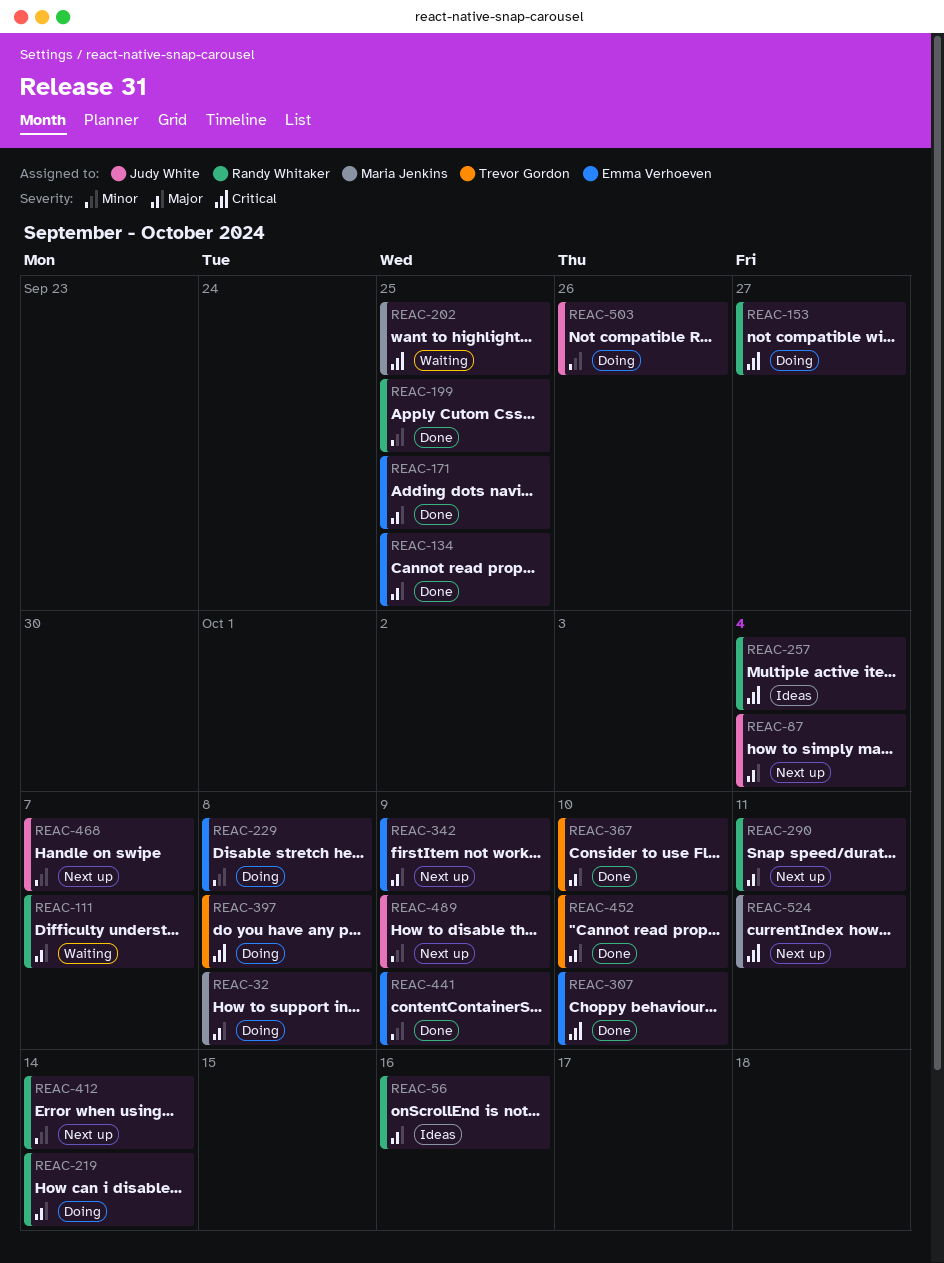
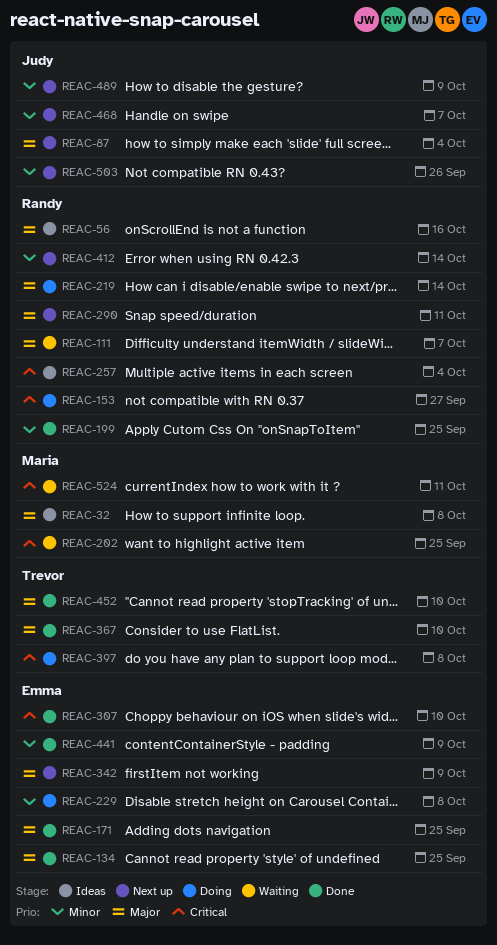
REAC-32, status: Doing -> Ideas
REAC-503, status: Doing -> Next up
REAC-524, status: Next up -> Waiting

